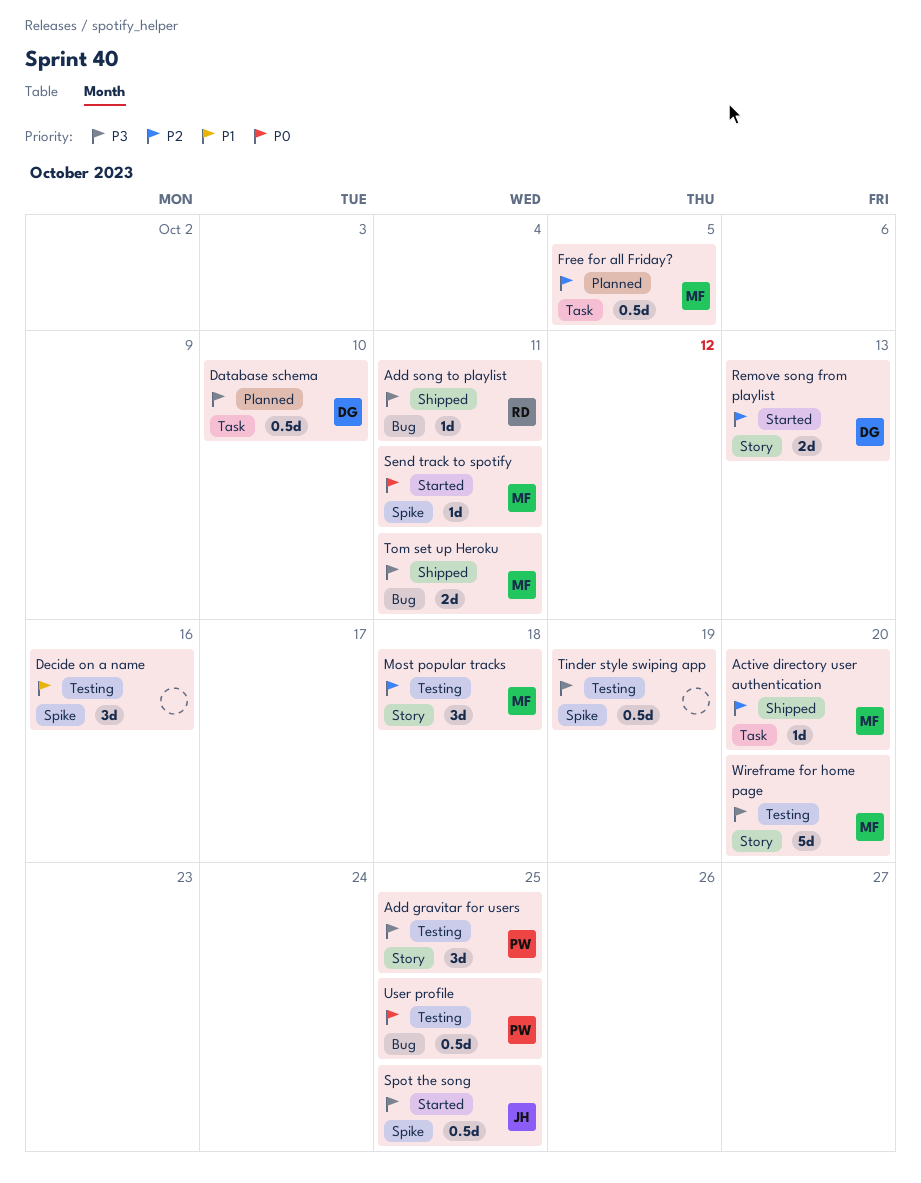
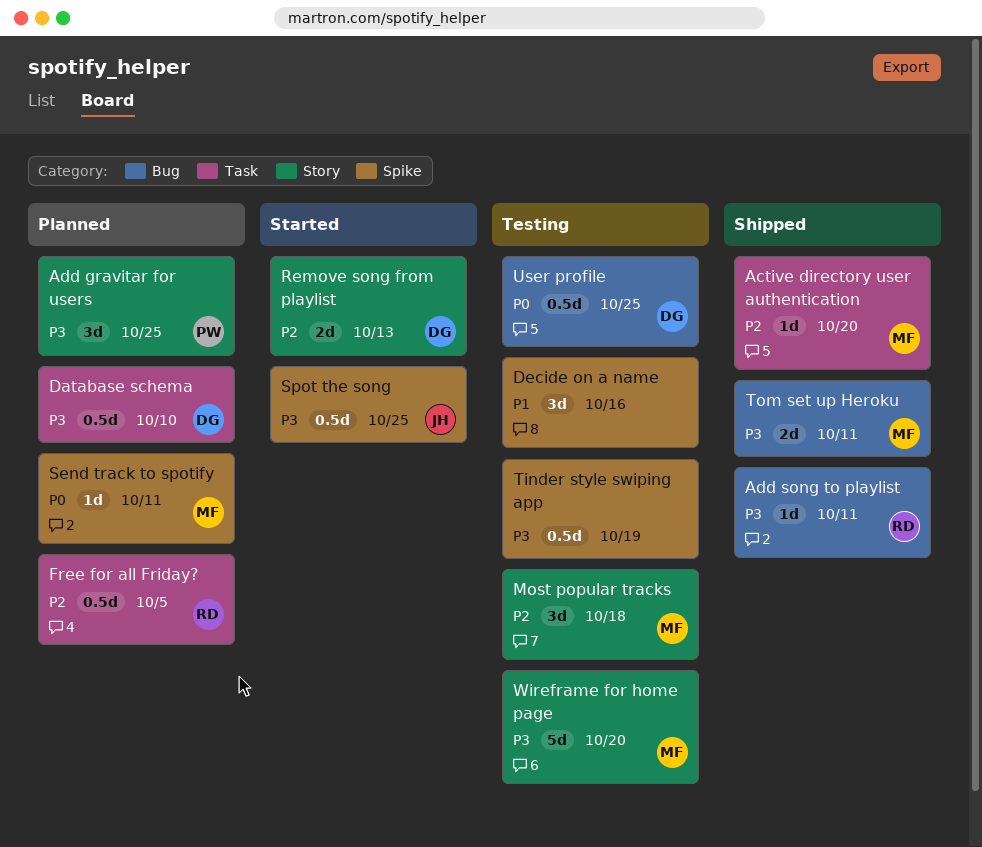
Add gravitar for users, status: Testing -> Planned
Free for all Friday?, owner: MF -> RD
Send track to spotify, status: Started -> Planned
User profile, owner: PW -> DG

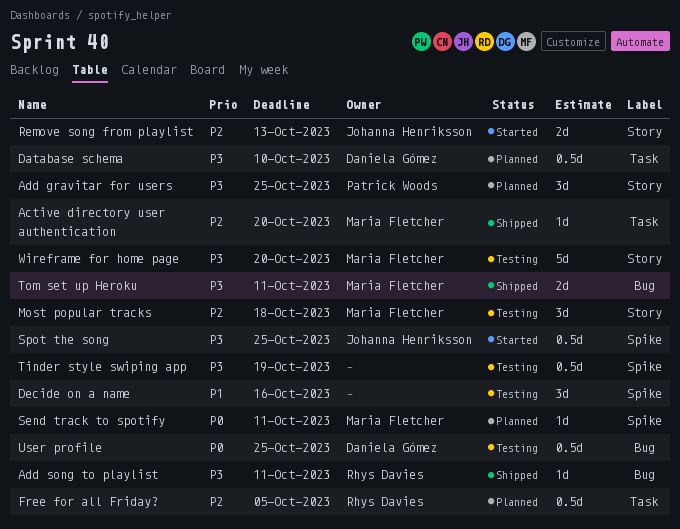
Remove song from playlist, owner: Daniela Gómez -> Johanna Henriksson

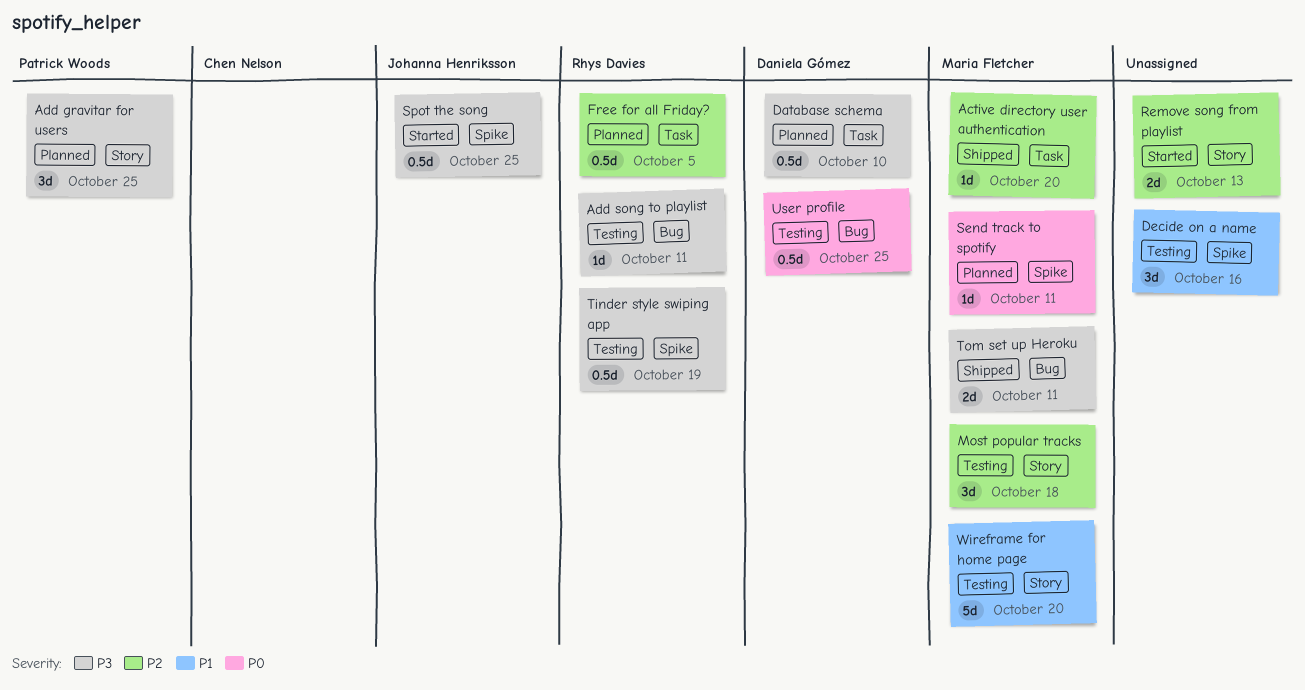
Add song to playlist, status: Shipped -> Testing
Remove song from playlist, owner: Johanna Henriksson -> none
Tinder style swiping app, owner: none -> Rhys Davies
Wireframe for home page, priority: P3 -> P1

